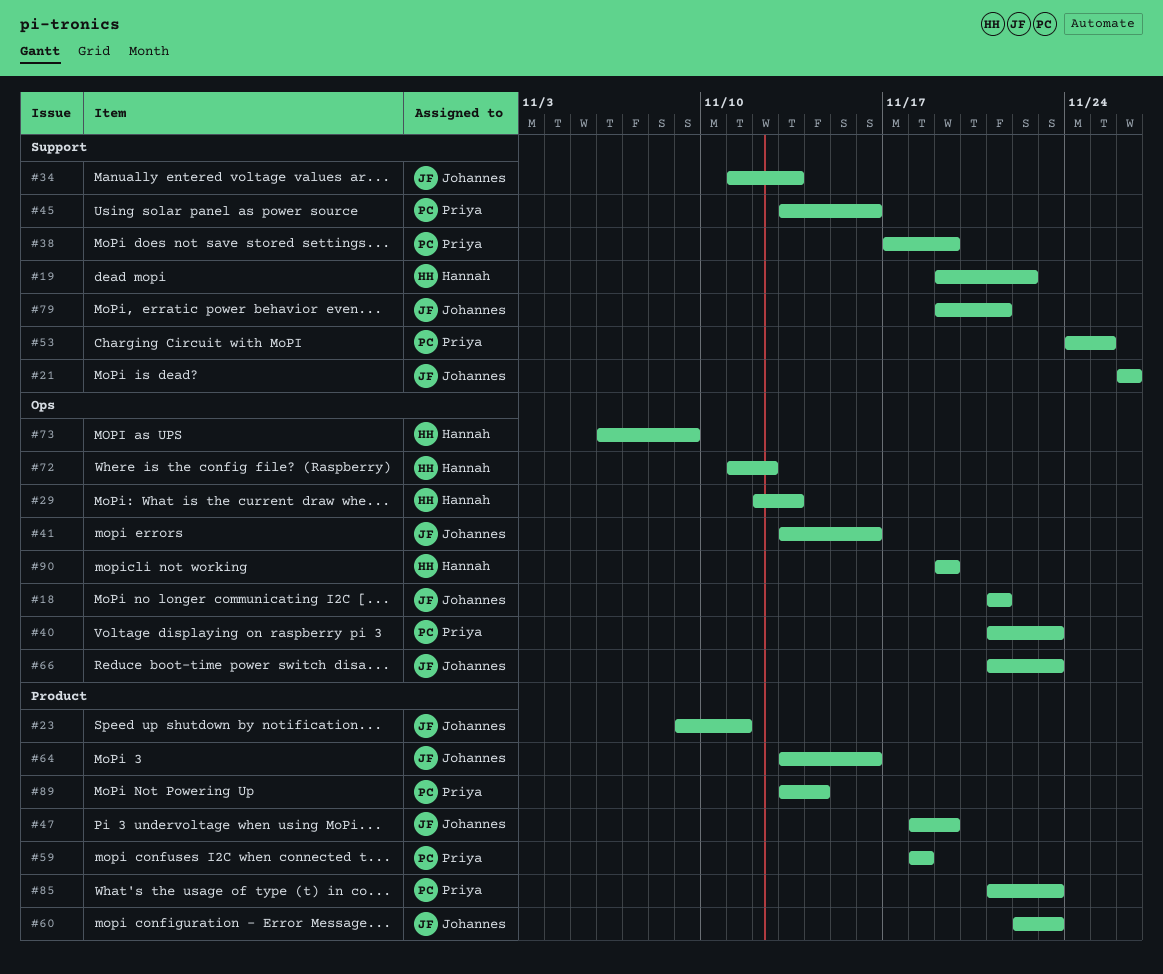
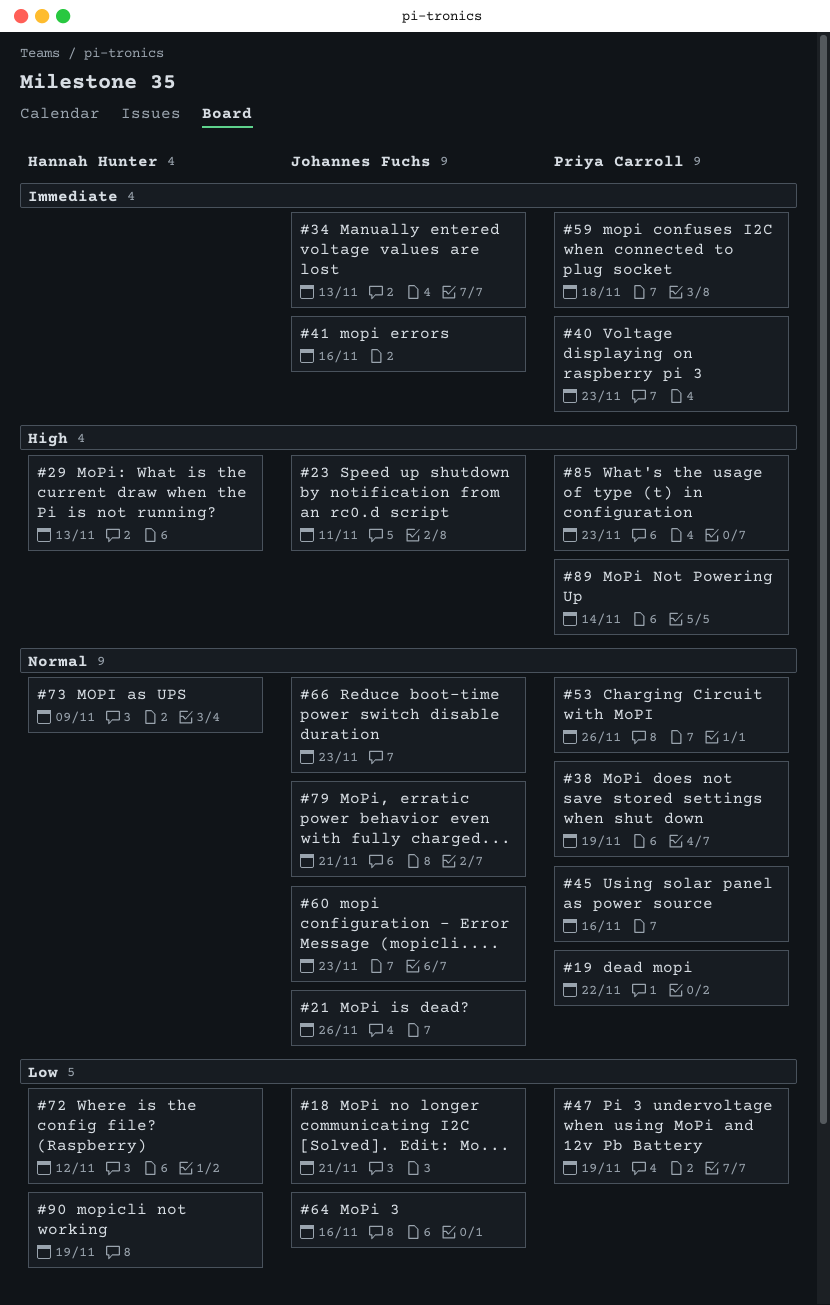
#19, owner: Hannah Hunter -> Priya Carroll
#47, owner: Johannes Fuchs -> Priya Carroll
#53, due: Nov 25 -> Nov 26

